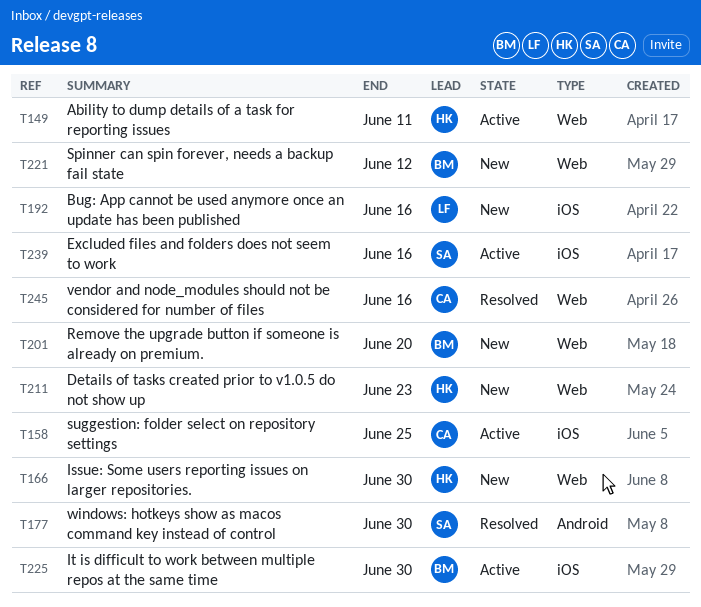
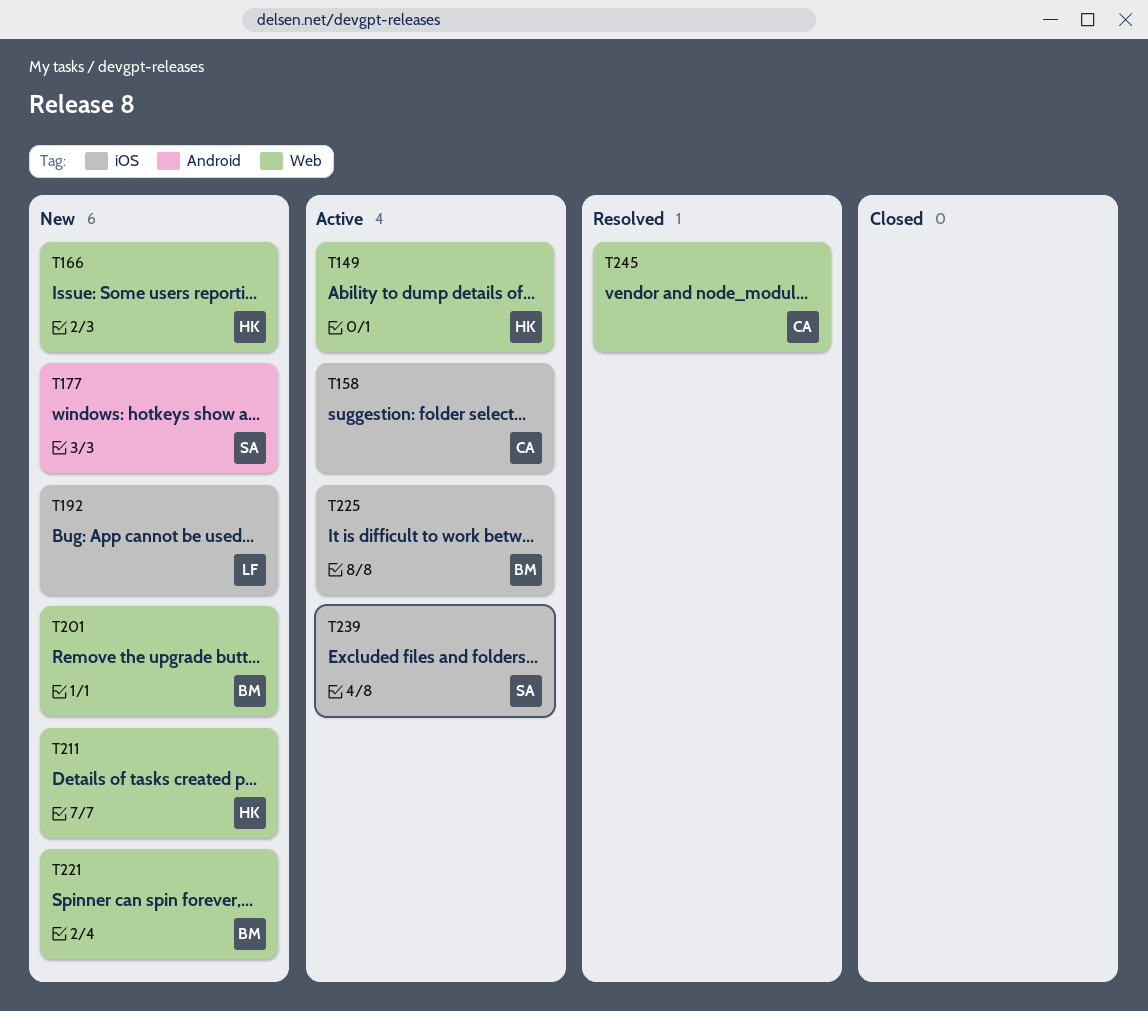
T177, status: Resolved -> New

